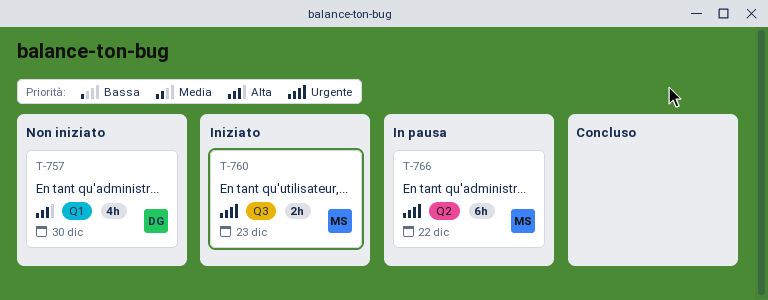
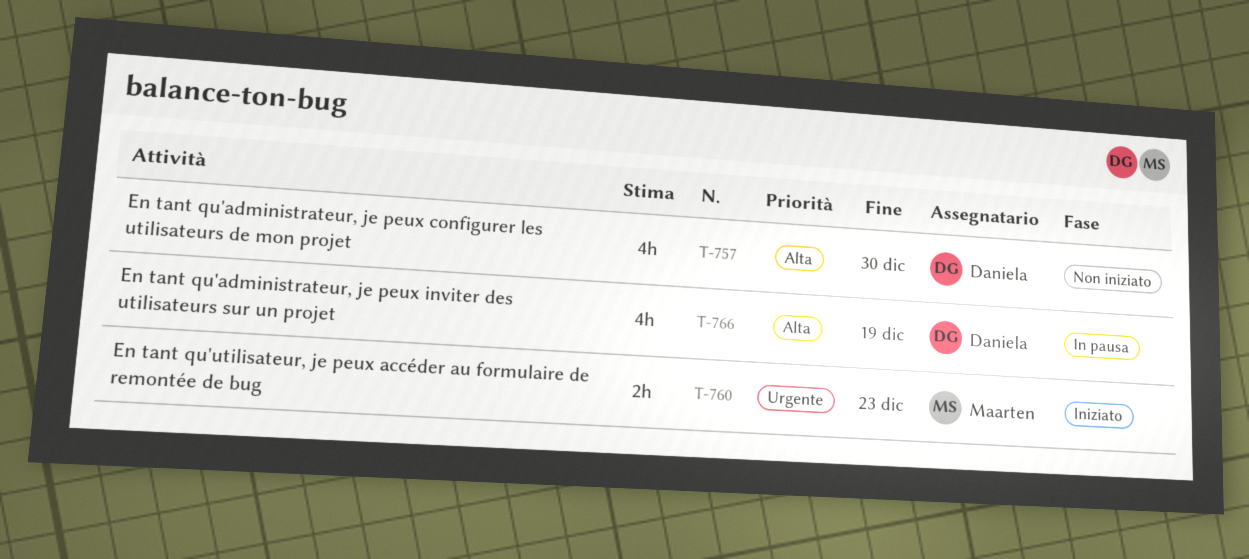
T-766, owner: Maarten -> Daniela
T-766, priority: Urgente -> Alta
T-766, estimate: 6h -> 4h
T-766, due: Dec 22 -> Dec 19

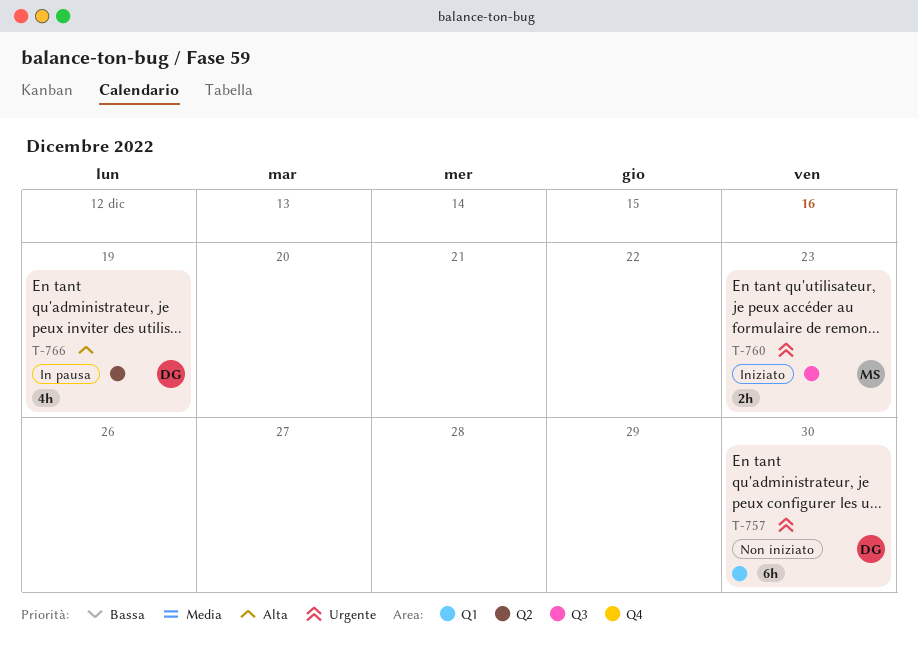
T-757, priority: Alta -> Urgente
T-757, estimate: 4h -> 6h

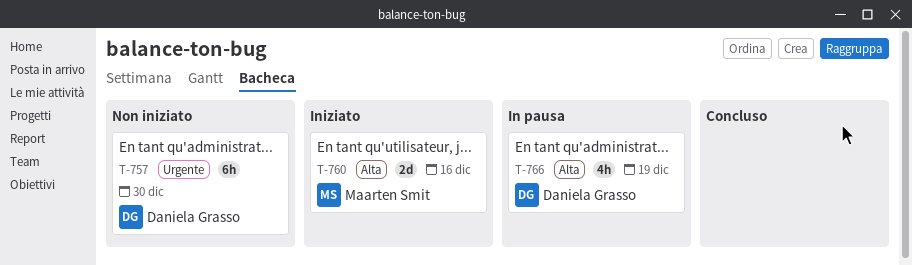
T-760, priority: Urgente -> Alta
T-760, estimate: 2h -> 2d
T-760, due: Dec 23 -> Dec 16

